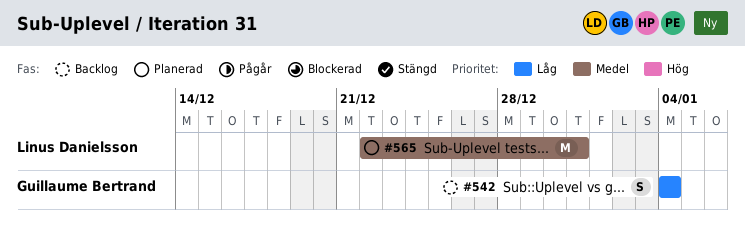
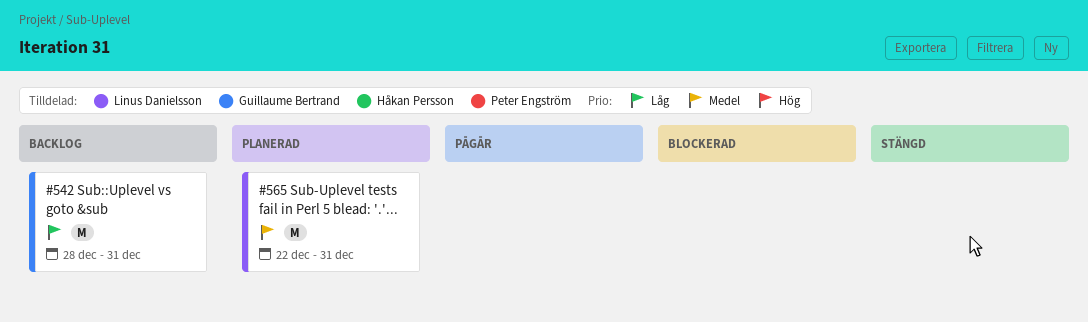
#542, estimate: S -> M
#542, start: Jan 4 -> Dec 28
#542, due: Jan 4 -> Dec 31

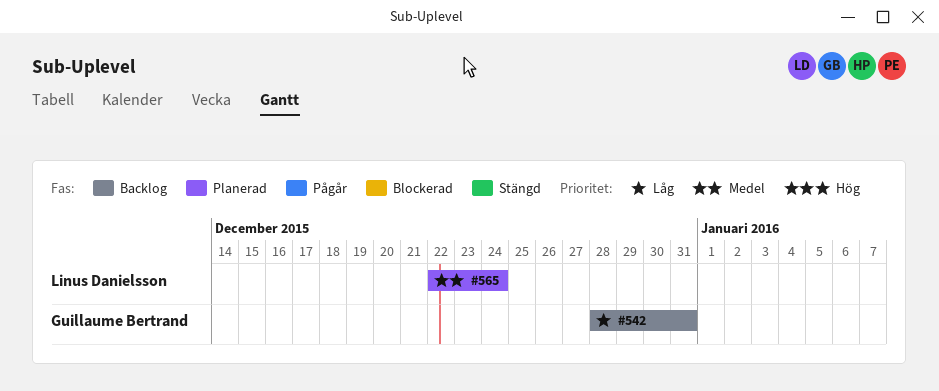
#565, due: Dec 31 -> Dec 24

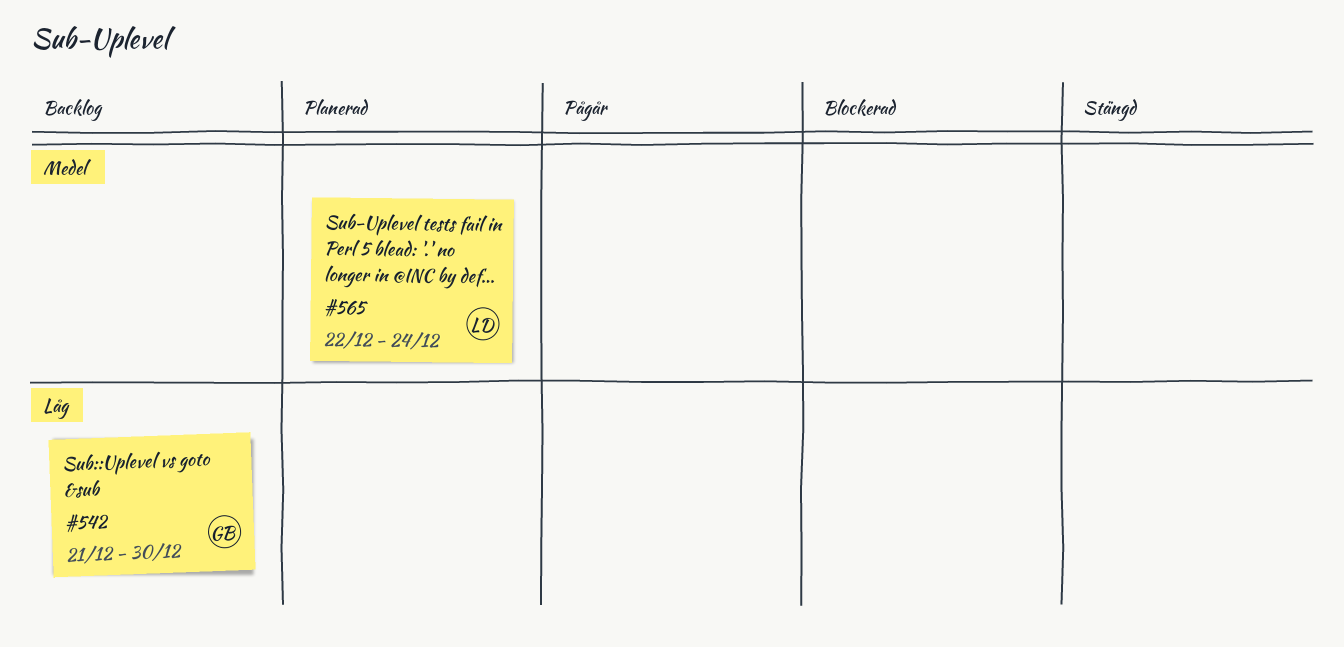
#542, start: Dec 28 -> Dec 21
#542, due: Dec 31 -> Dec 30

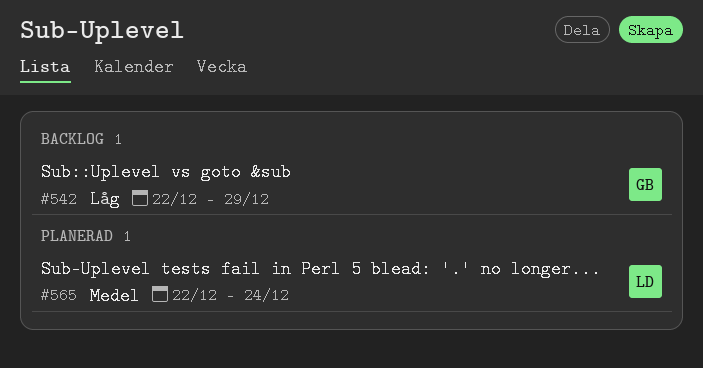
#542, start: Dec 21 -> Dec 22
#542, due: Dec 30 -> Dec 29

